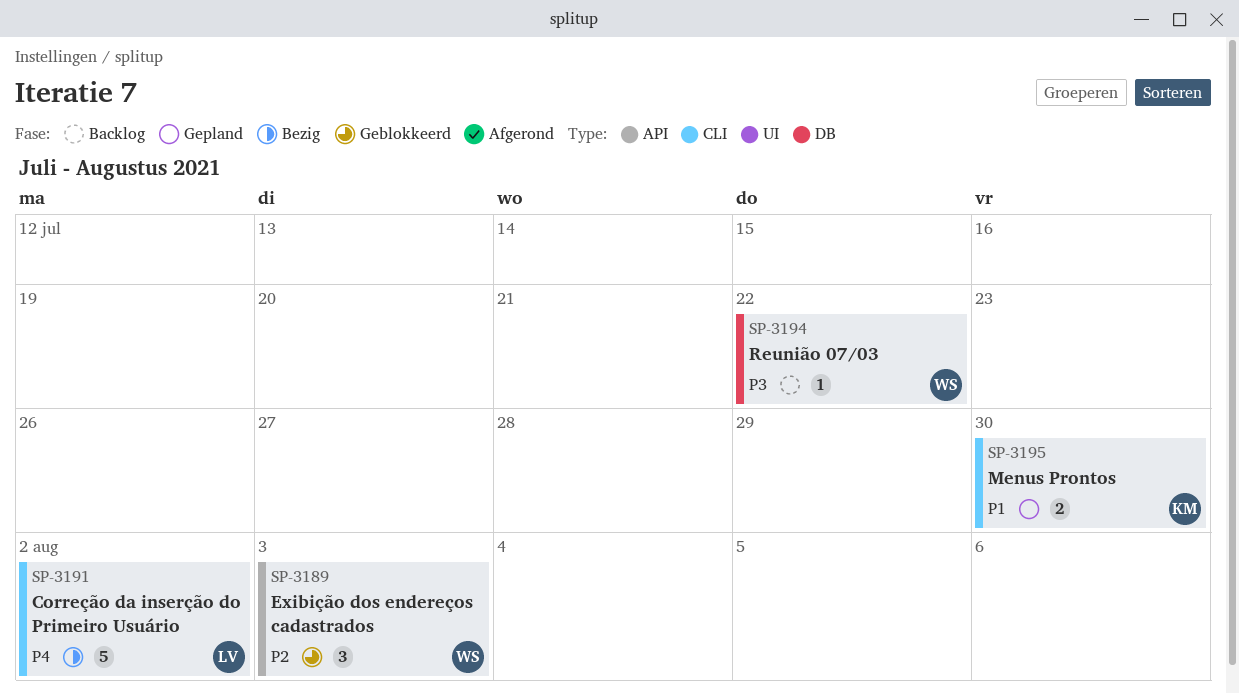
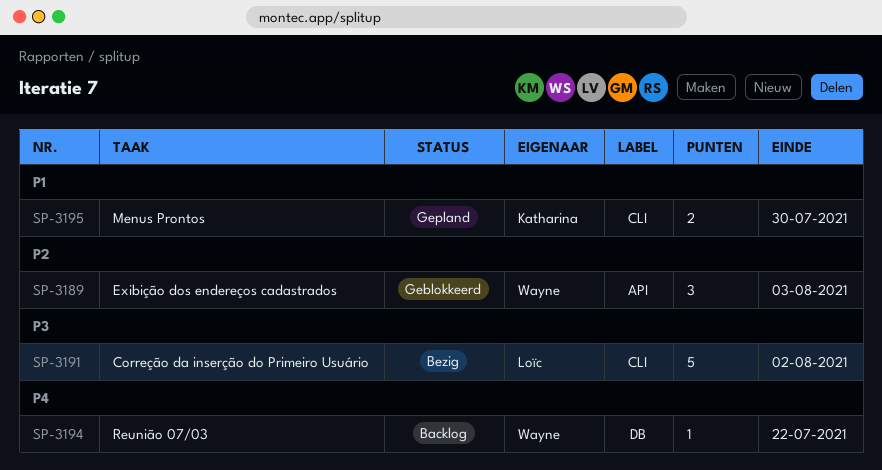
SP-3191, priority: P4 -> P3
SP-3194, priority: P3 -> P4

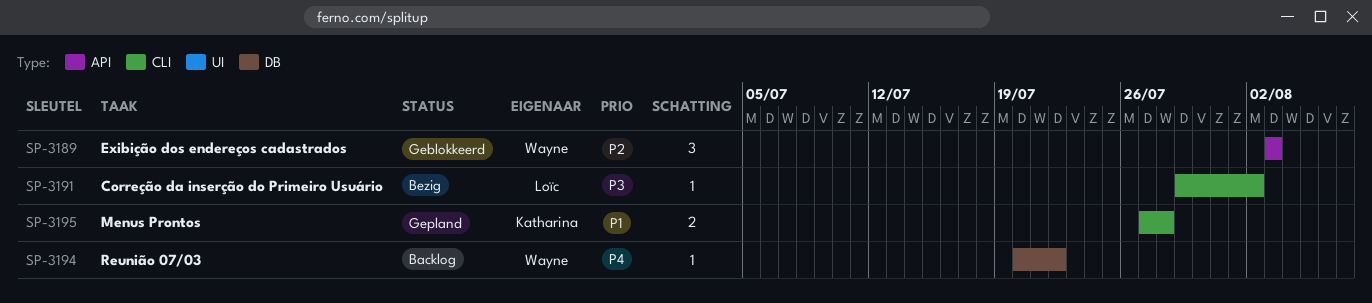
SP-3191, estimate: 5 -> 1
SP-3195, due: Jul 30 -> Jul 28

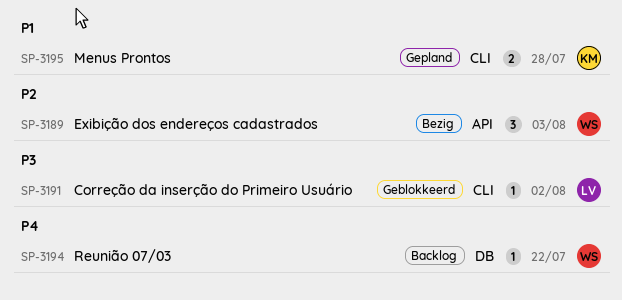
SP-3189, status: Geblokkeerd -> Bezig
SP-3191, status: Bezig -> Geblokkeerd

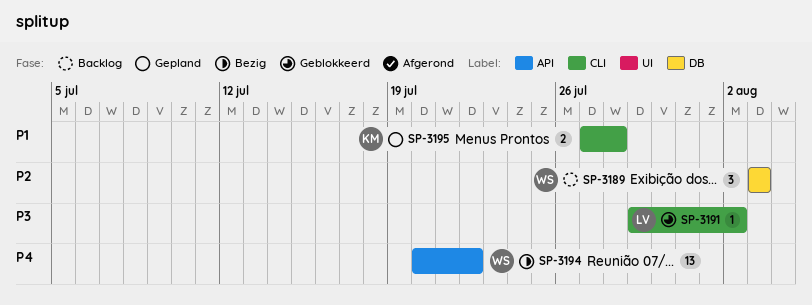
SP-3189, status: Bezig -> Backlog
SP-3189, label: API -> DB
SP-3194, status: Backlog -> Bezig
SP-3194, label: DB -> API
SP-3194, estimate: 1 -> 13

